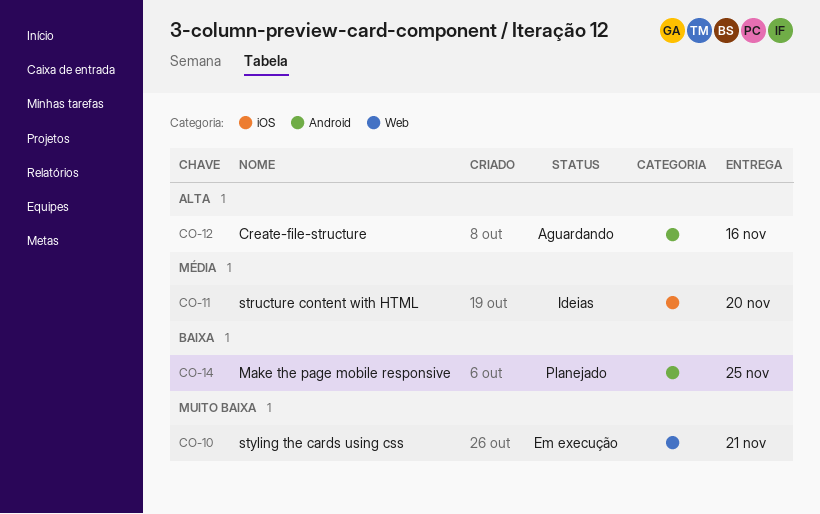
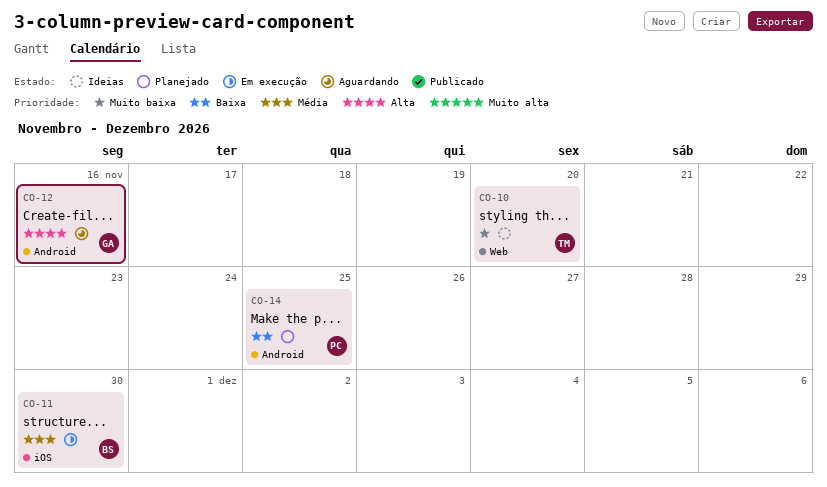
CO-10, status: Em execução -> Ideias
CO-10, due: Nov 21 -> Nov 20
CO-11, status: Ideias -> Em execução
CO-11, due: Nov 20 -> Nov 30

